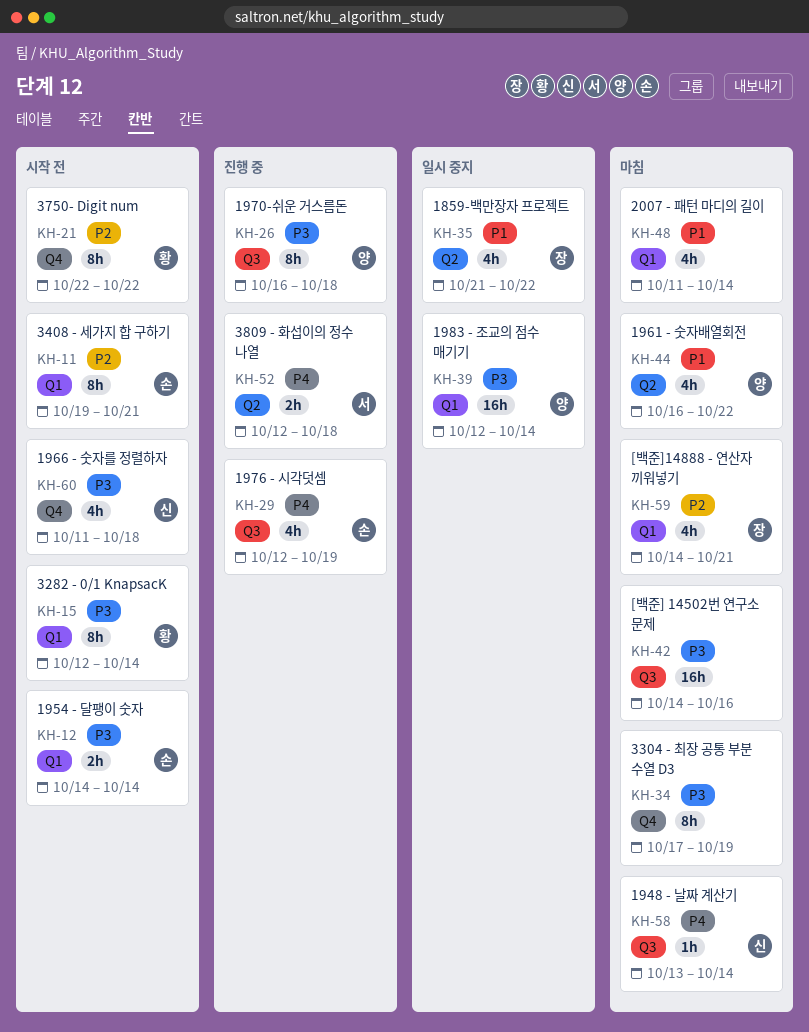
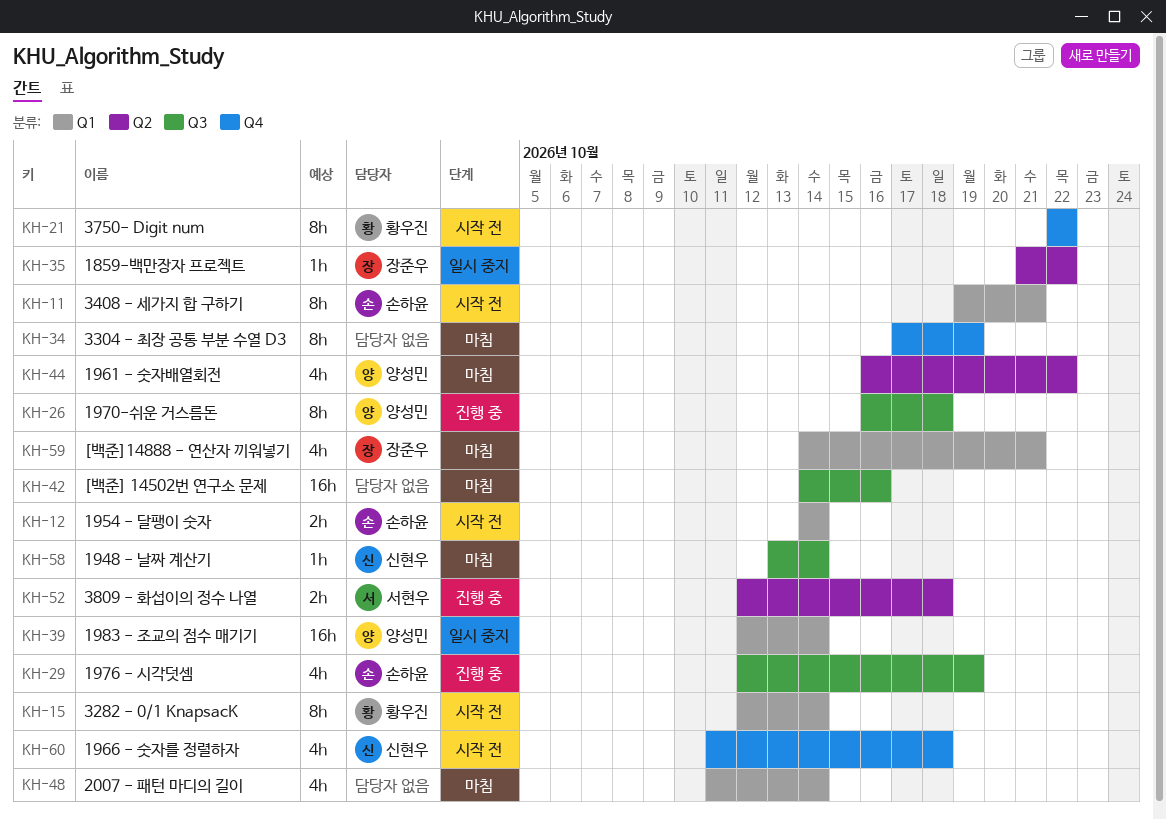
KH-35, estimate: 4h -> 1h

